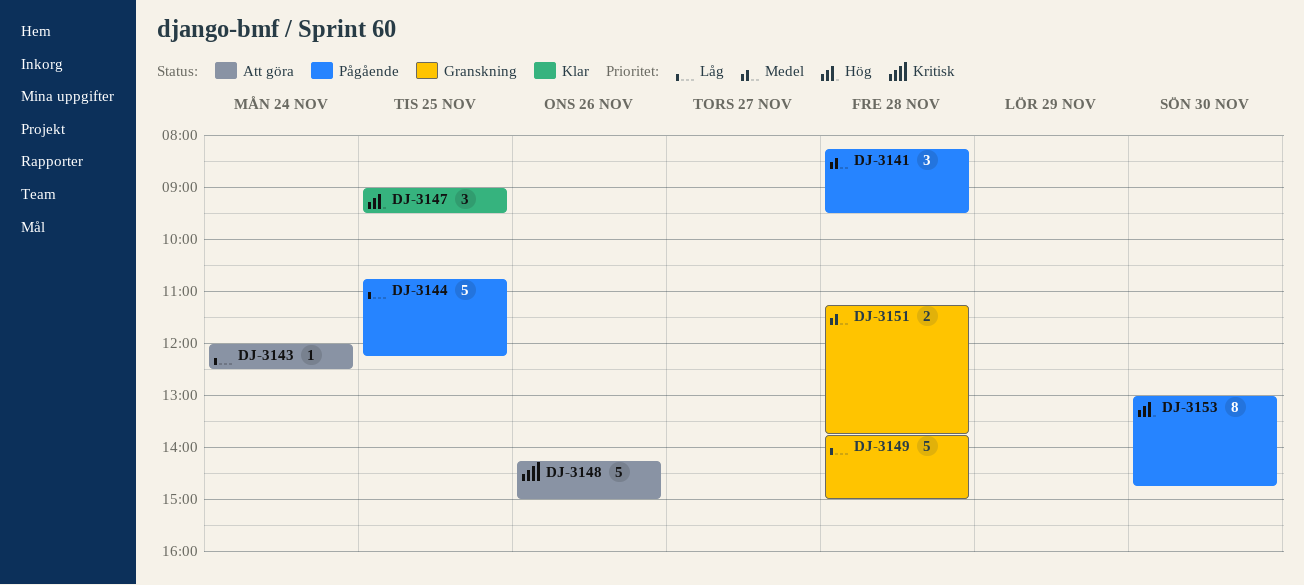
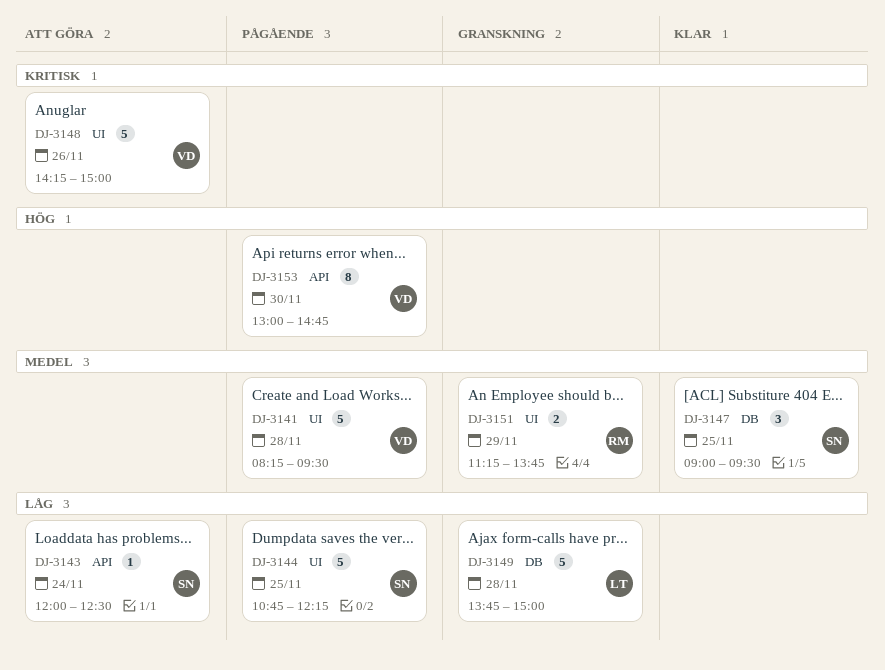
DJ-3141, estimate: 3 -> 5
DJ-3147, priority: Hög -> Medel
DJ-3151, day: Nov 28 -> Nov 29

